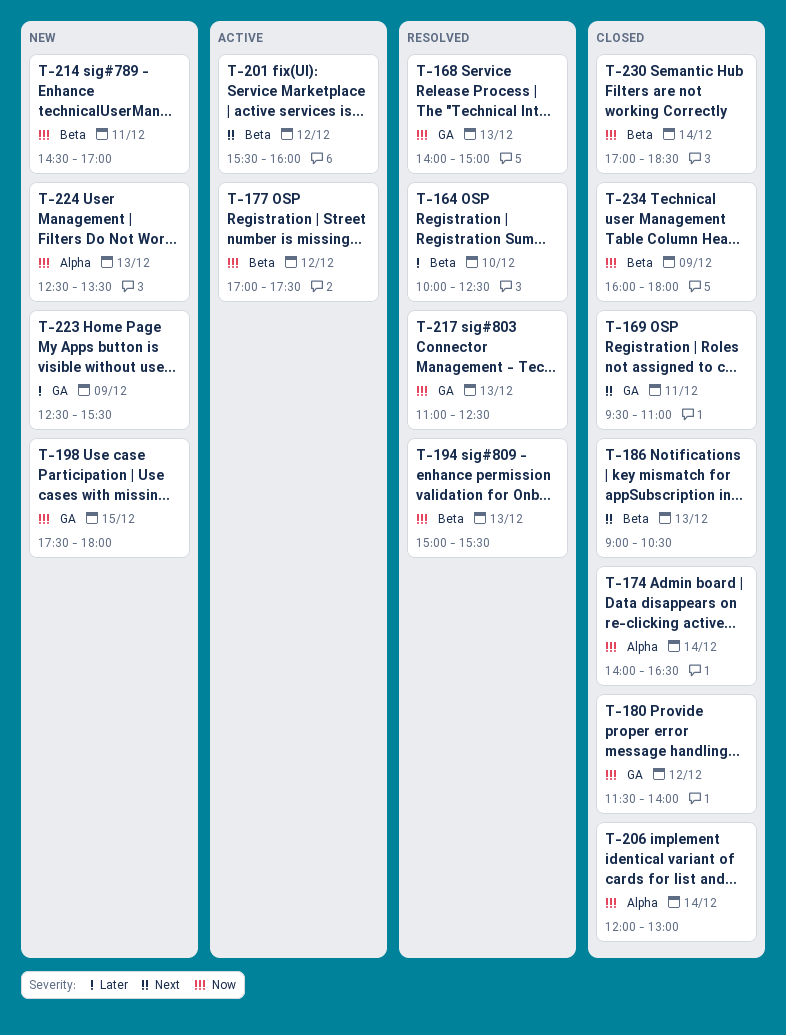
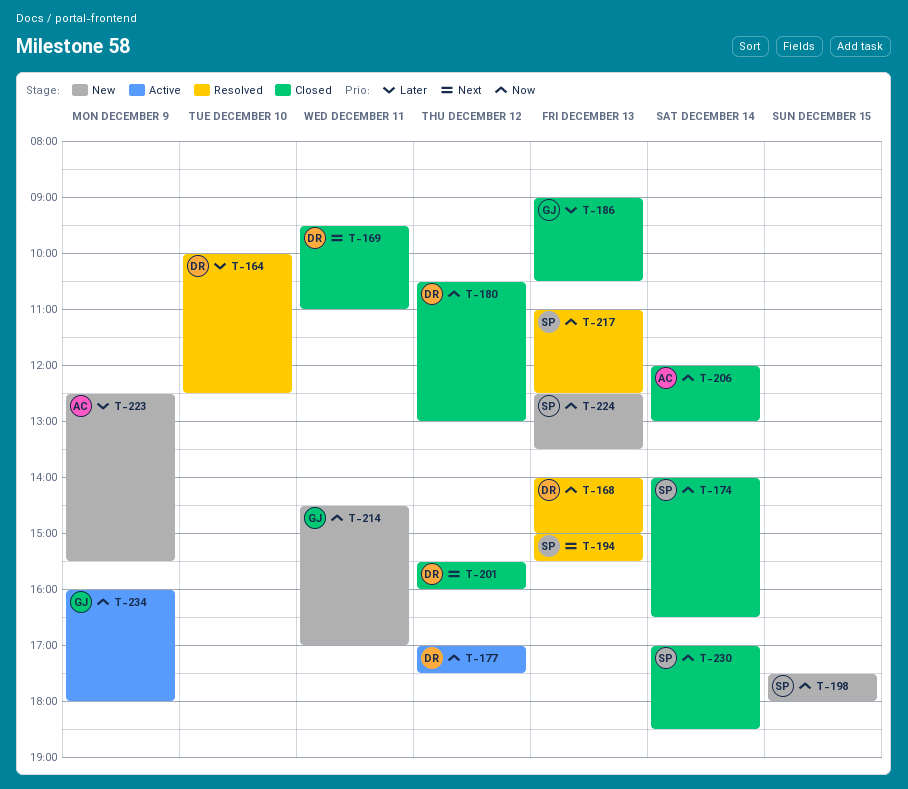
T-180, begins: 11:30 -> 10:30
T-180, ends: 14:00 -> 13:00
T-186, priority: Next -> Later
T-194, priority: Now -> Next
T-201, status: Active -> Closed
T-234, status: Closed -> Active

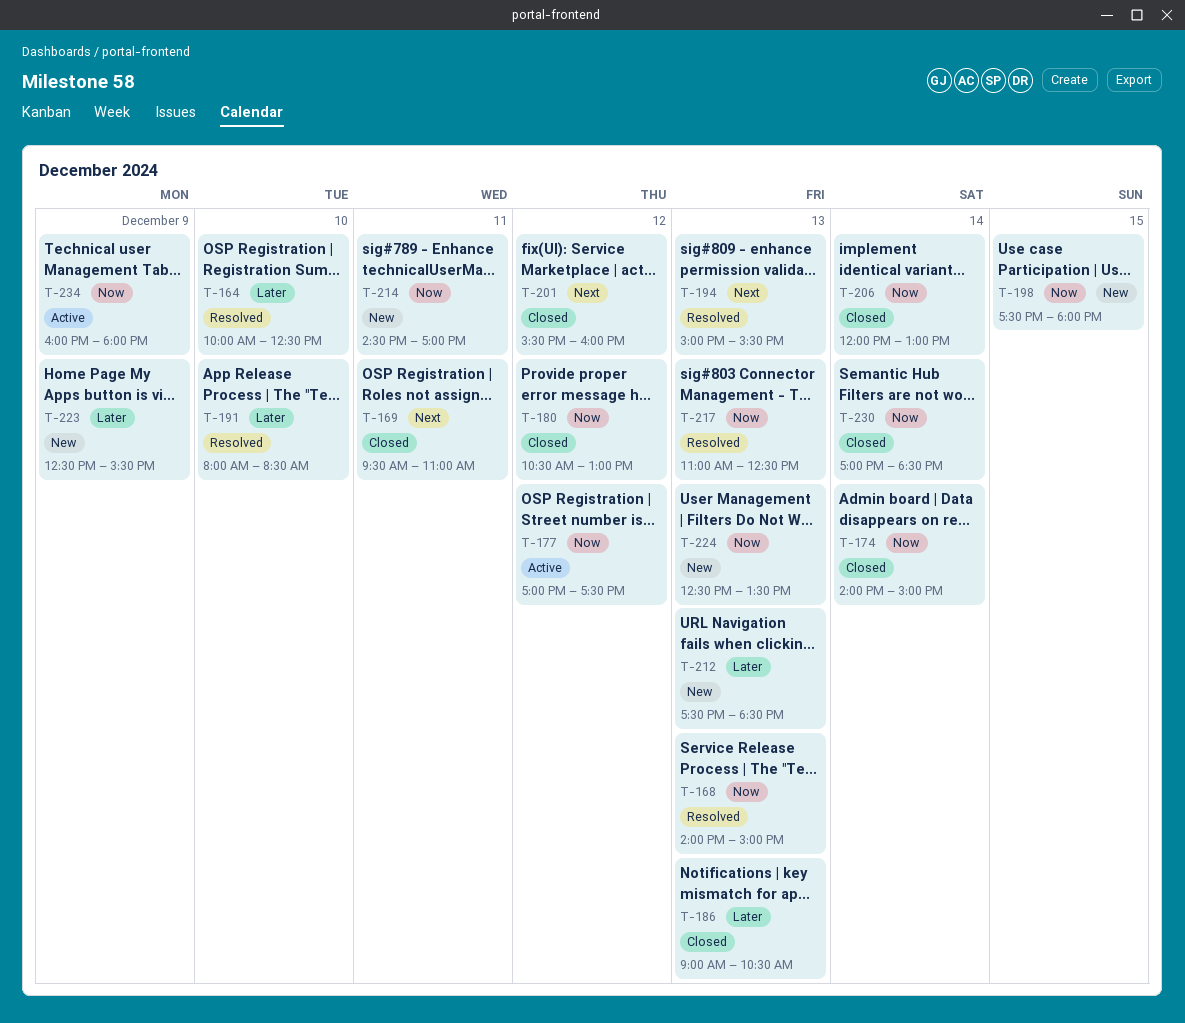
T-174, ends: 16:30 -> 15:00
T-191: none -> present
T-212: none -> present

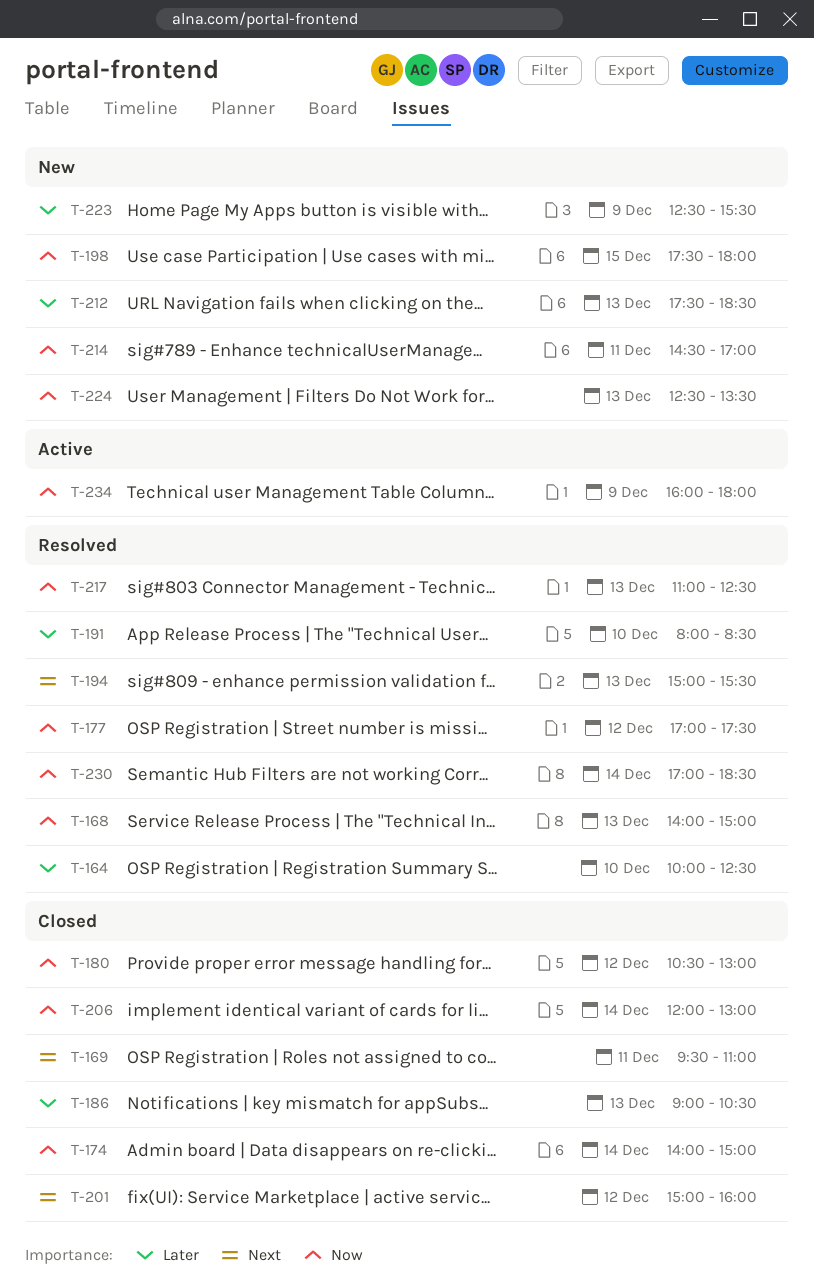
T-177, status: Active -> Resolved
T-201, begins: 15:30 -> 15:00
T-230, status: Closed -> Resolved

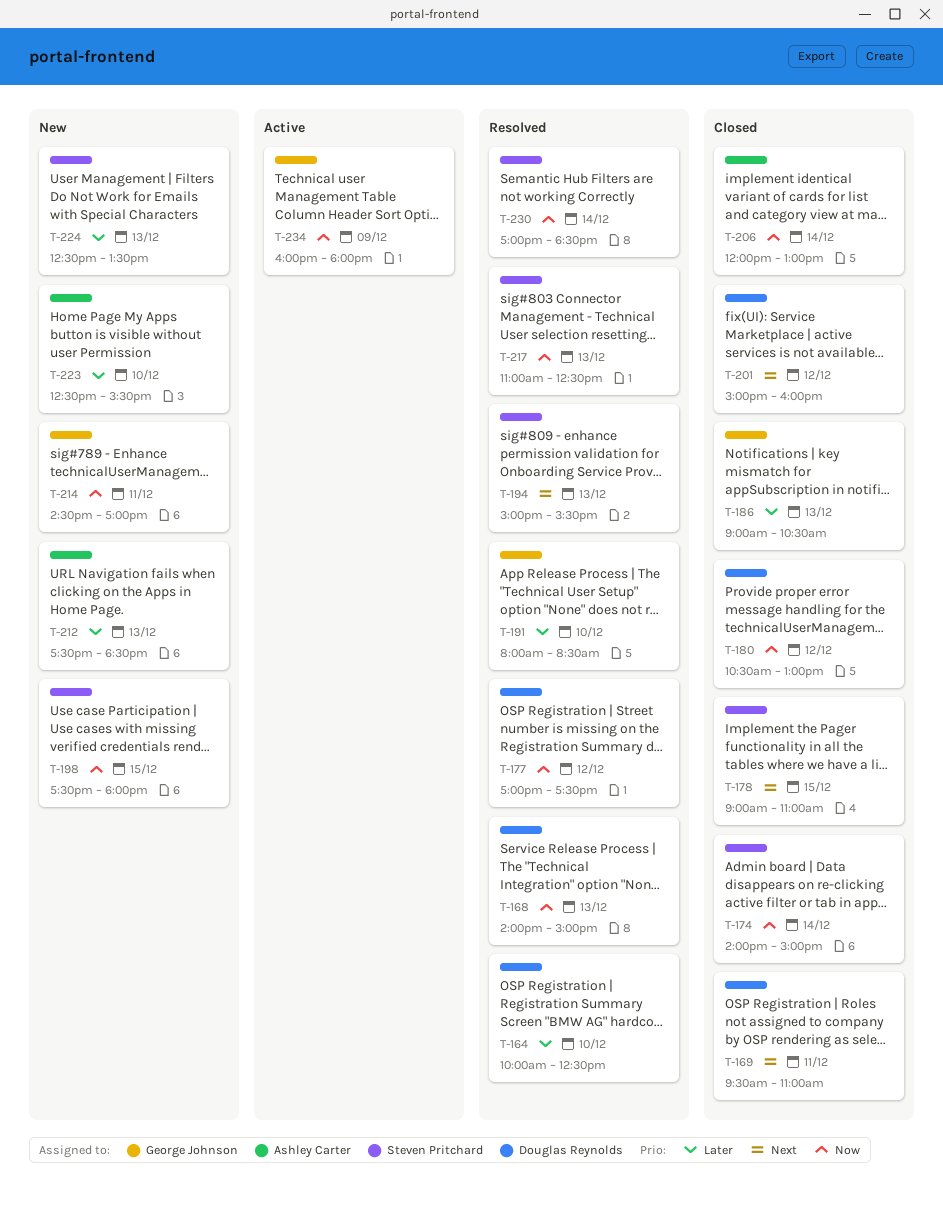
T-178: none -> present
T-223, day: Dec 9 -> Dec 10
T-224, priority: Now -> Later

